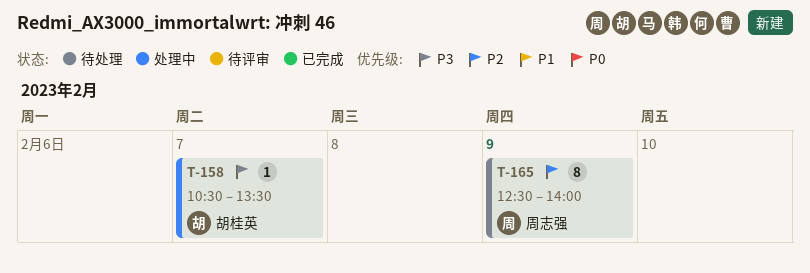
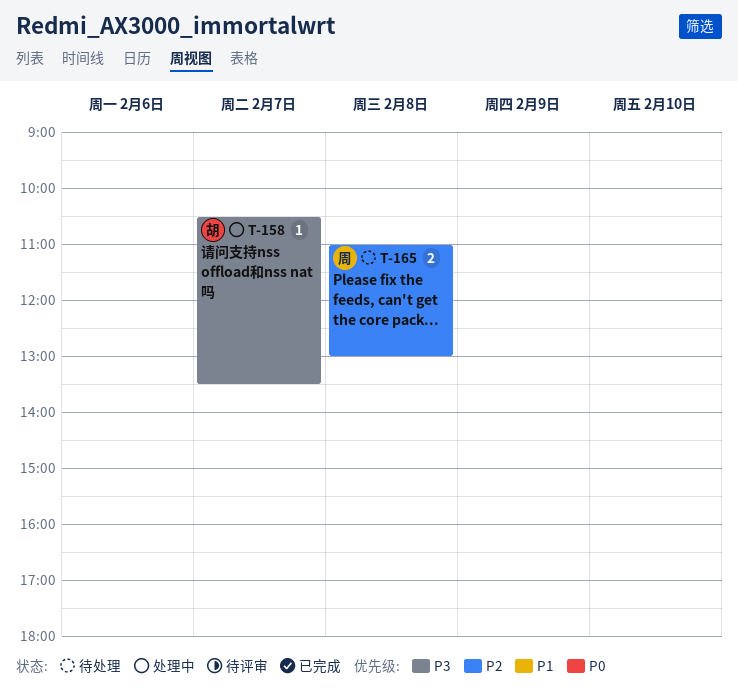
T-165, estimate: 8 -> 2
T-165, day: Feb 9 -> Feb 8
T-165, begins: 12:30 -> 11:00
T-165, ends: 14:00 -> 13:00

